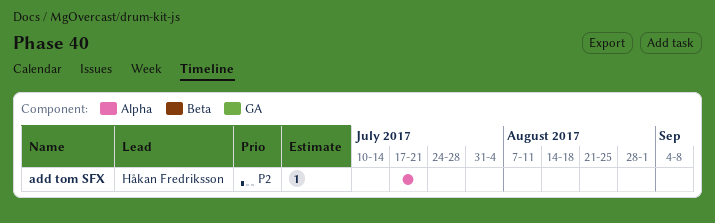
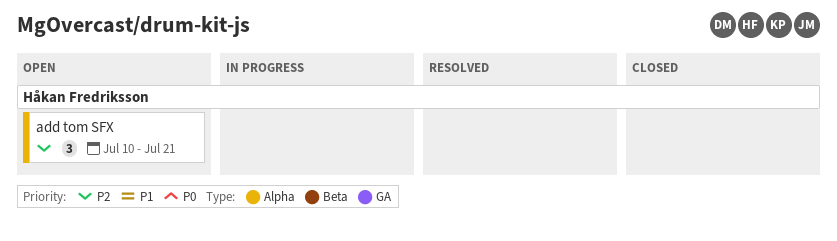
add tom SFX, estimate: 1 -> 3
add tom SFX, start: Jul 17 -> Jul 10

